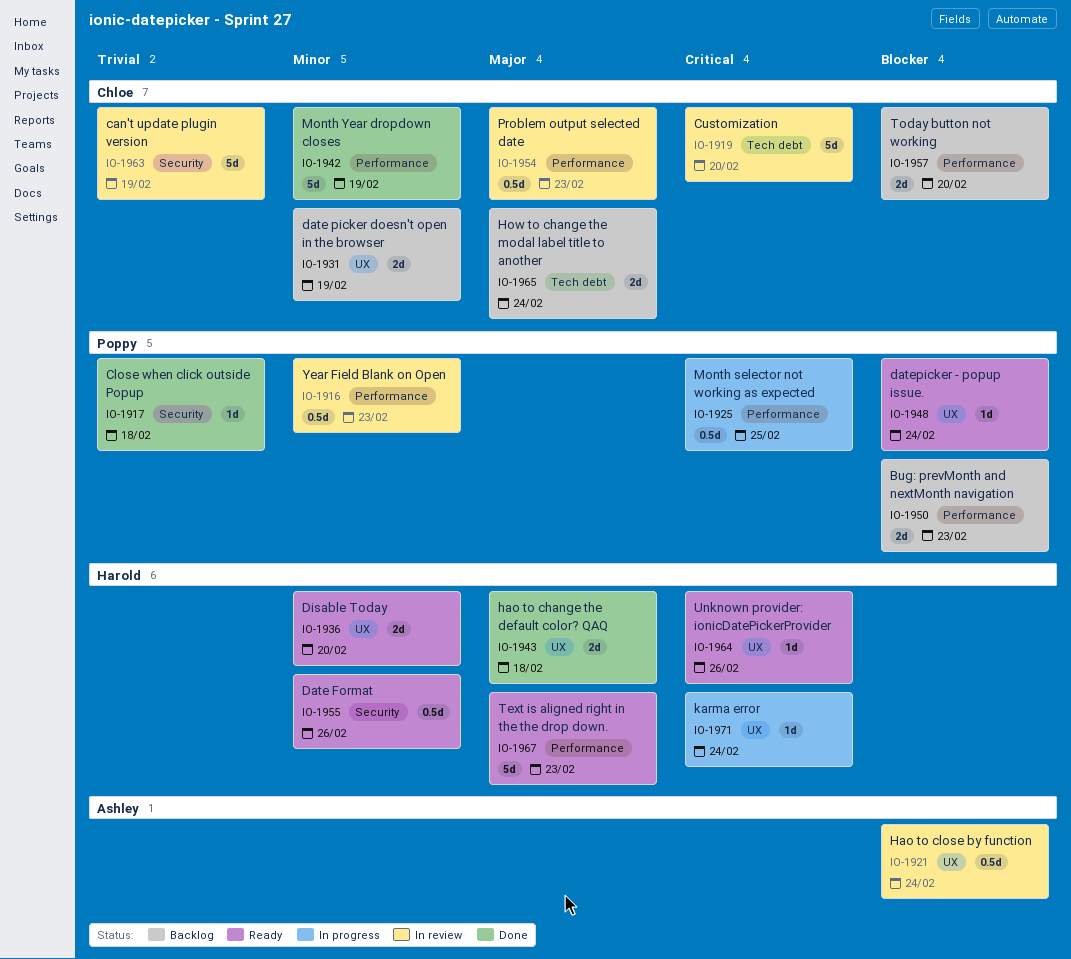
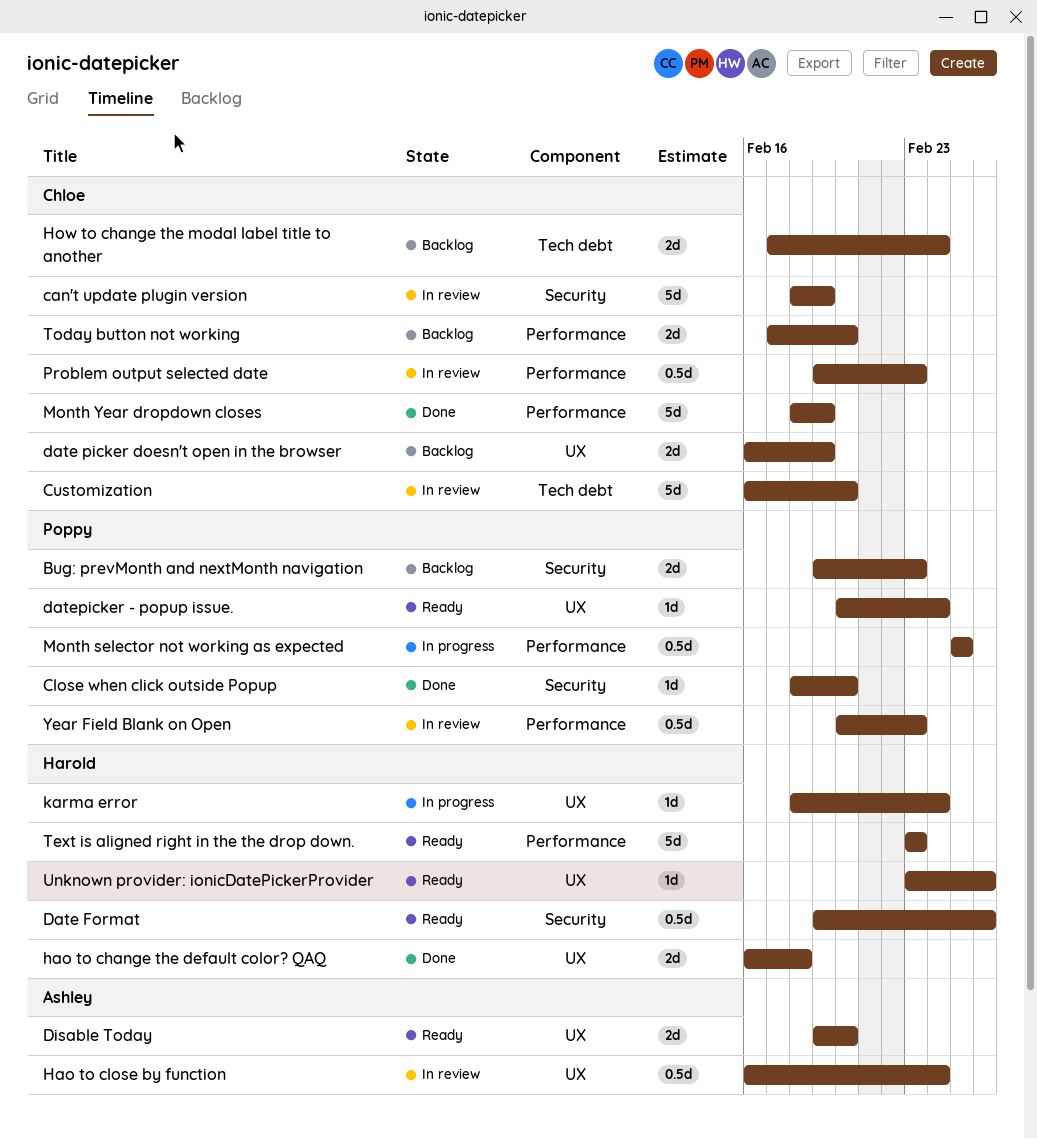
Bug: prevMonth and nextMonth navigation, label: Performance -> Security
Close when click outside Popup, due: Feb 18 -> Feb 20
Disable Today, owner: Harold -> Ashley

